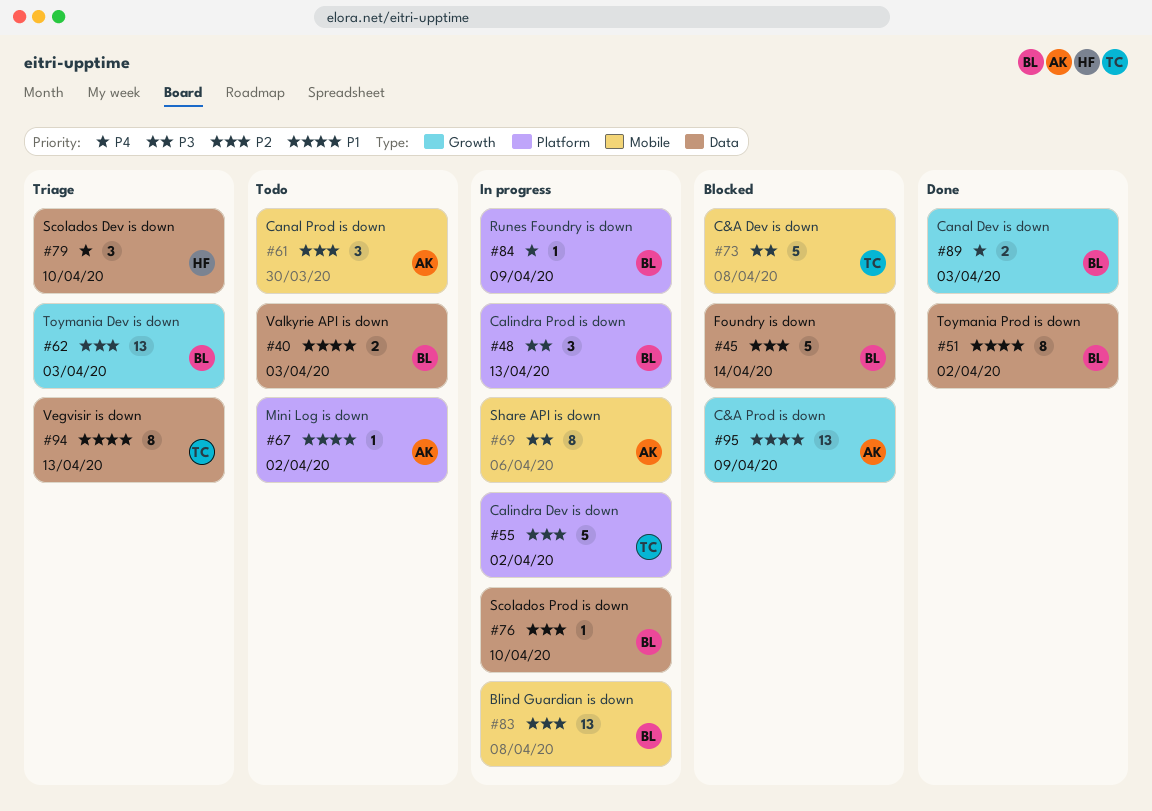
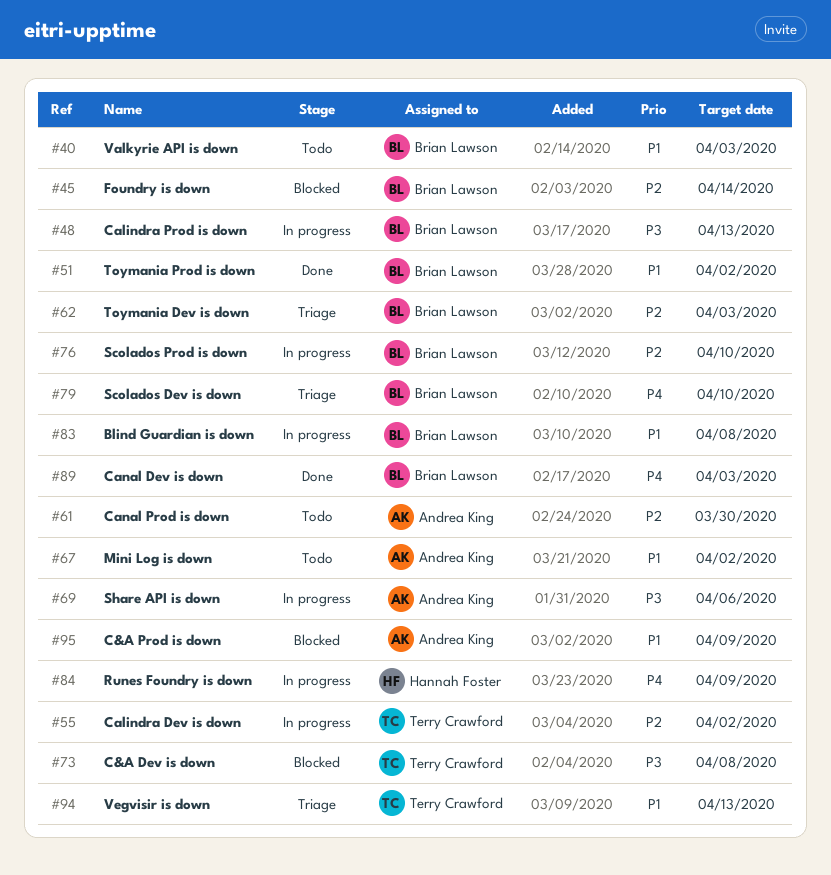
#79, owner: Hannah Foster -> Brian Lawson
#83, priority: P2 -> P1
#84, owner: Brian Lawson -> Hannah Foster

